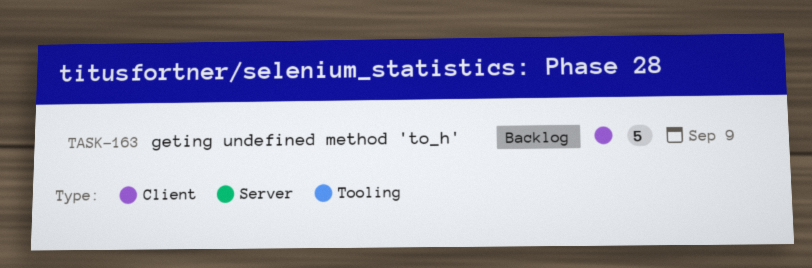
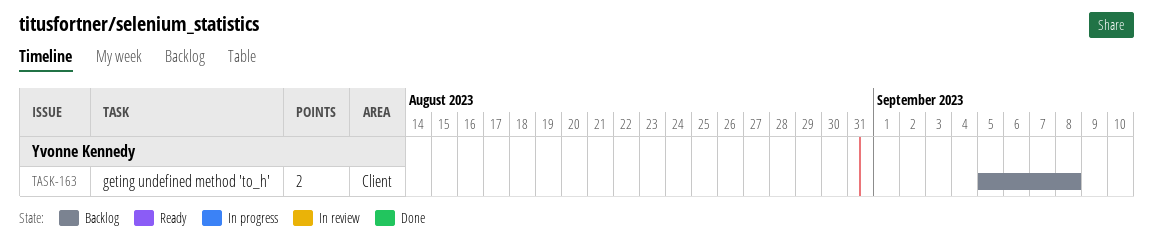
TASK-163, estimate: 5 -> 2
TASK-163, due: Sep 9 -> Sep 8

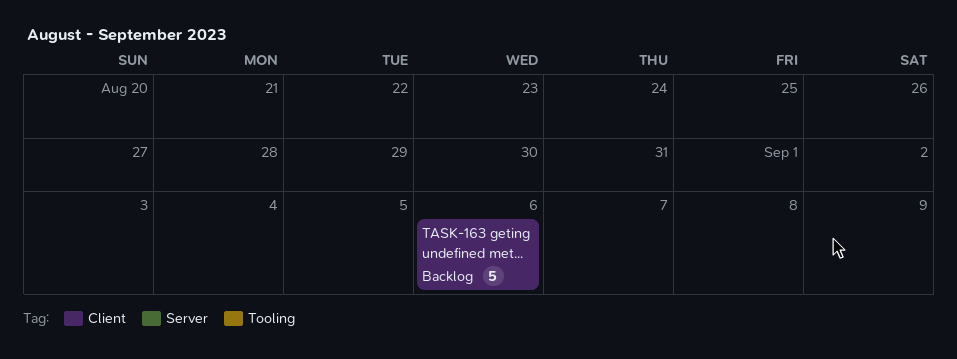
TASK-163, estimate: 2 -> 5
TASK-163, due: Sep 8 -> Sep 6

